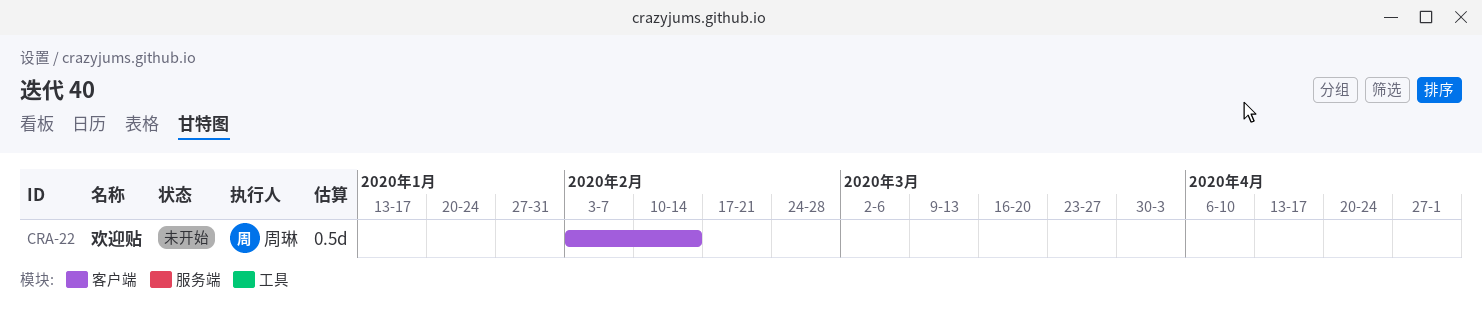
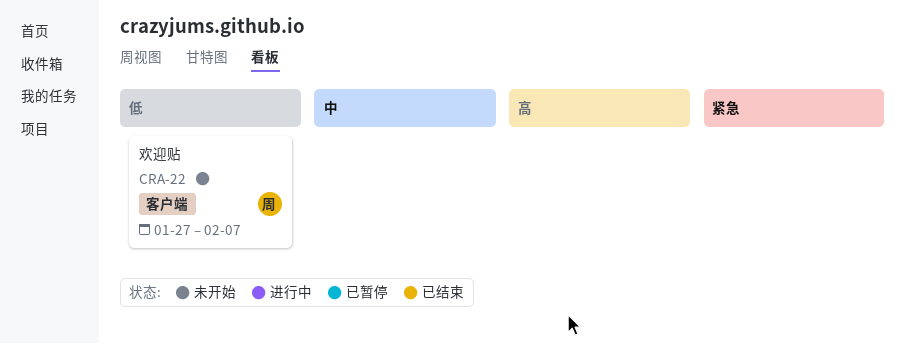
CRA-22, start: Feb 3 -> Jan 27
CRA-22, due: Feb 14 -> Feb 7

